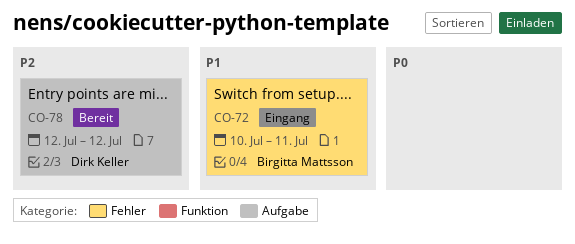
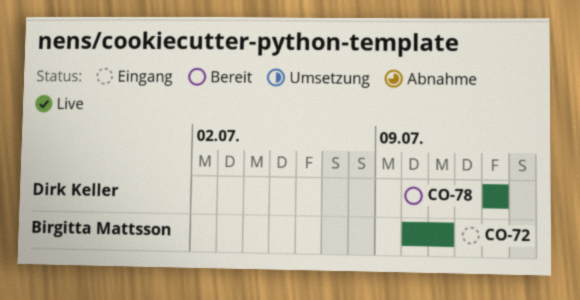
CO-78, start: Jul 12 -> Jul 13
CO-78, due: Jul 12 -> Jul 13

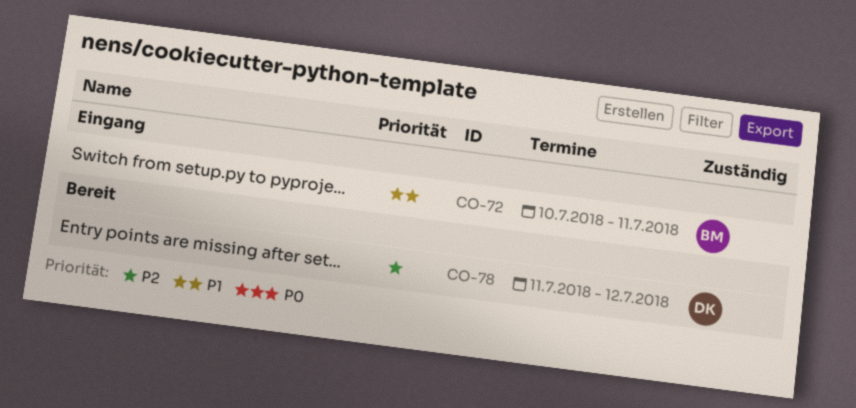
CO-78, start: Jul 13 -> Jul 11
CO-78, due: Jul 13 -> Jul 12

